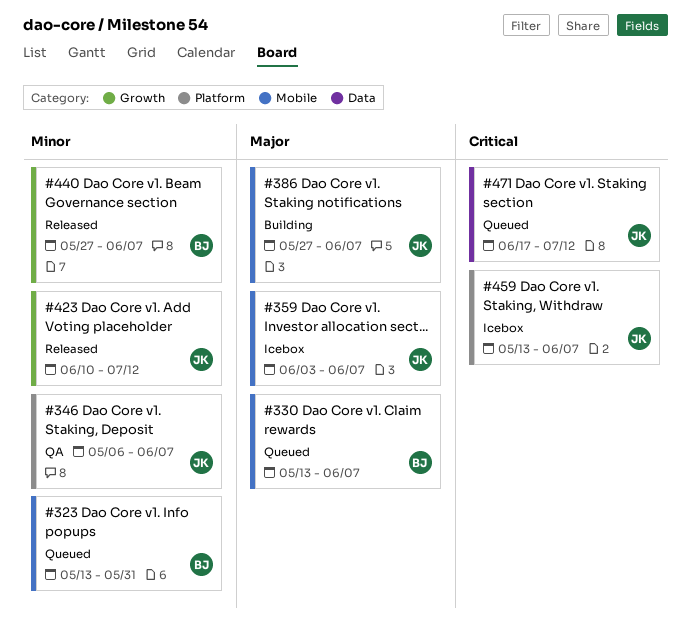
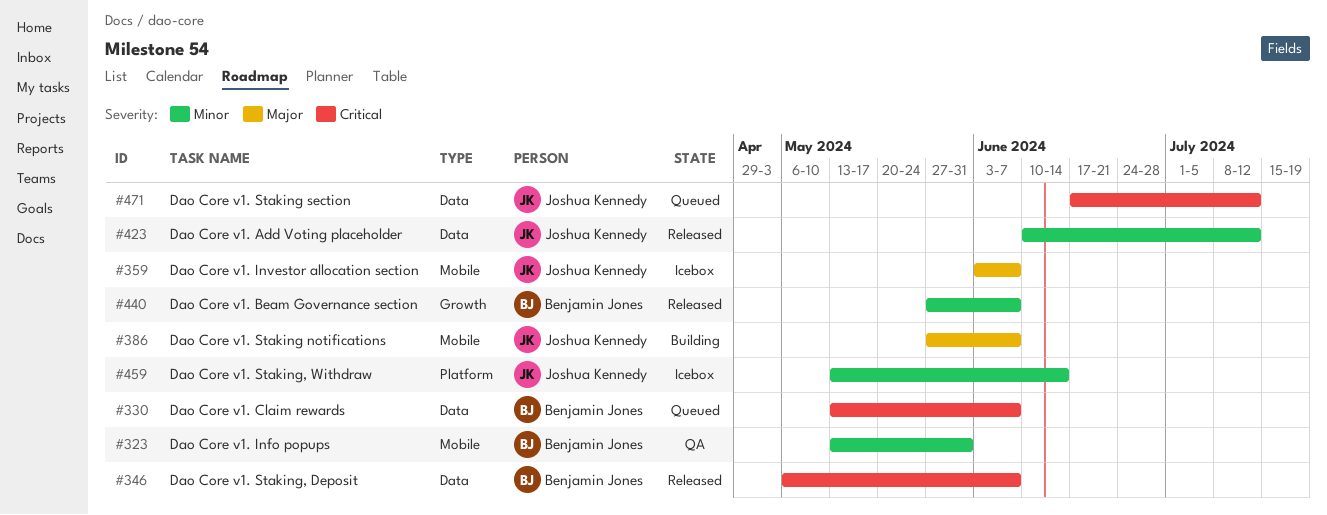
#323, status: Queued -> QA
#330, priority: Major -> Critical
#330, label: Mobile -> Data
#346, status: QA -> Released
#346, owner: Joshua Kennedy -> Benjamin Jones
#346, priority: Minor -> Critical
#346, label: Platform -> Data
#423, label: Growth -> Data
#459, priority: Critical -> Minor
#459, due: Jun 7 -> Jun 14

